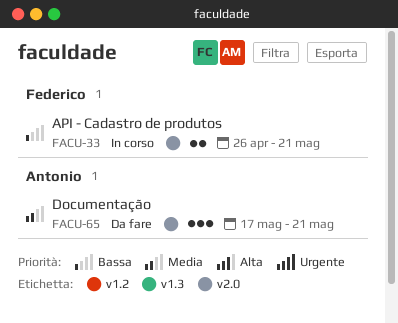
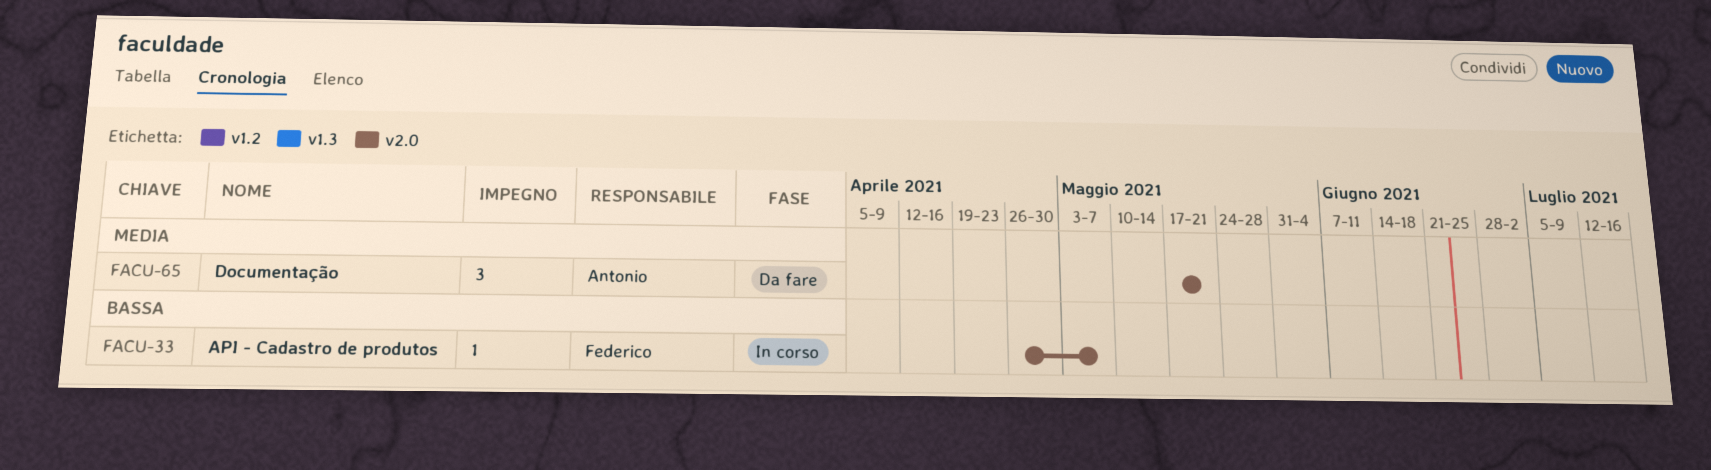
FACU-33, estimate: 2 -> 1
FACU-33, due: May 21 -> May 7

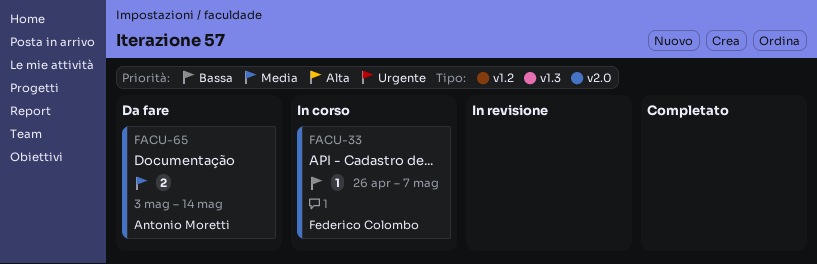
FACU-65, estimate: 3 -> 2
FACU-65, start: May 17 -> May 3
FACU-65, due: May 21 -> May 14

